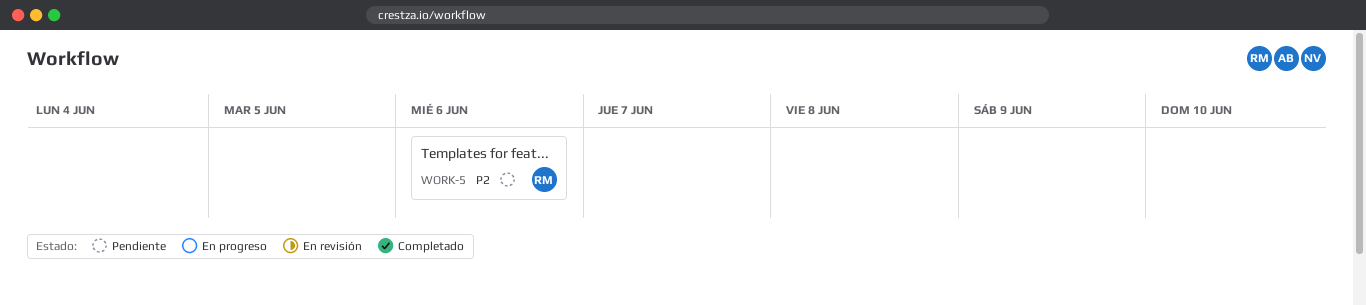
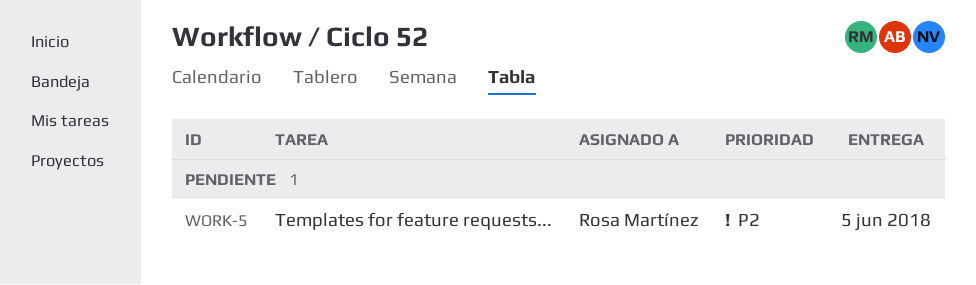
WORK-5, due: Jun 6 -> Jun 5

